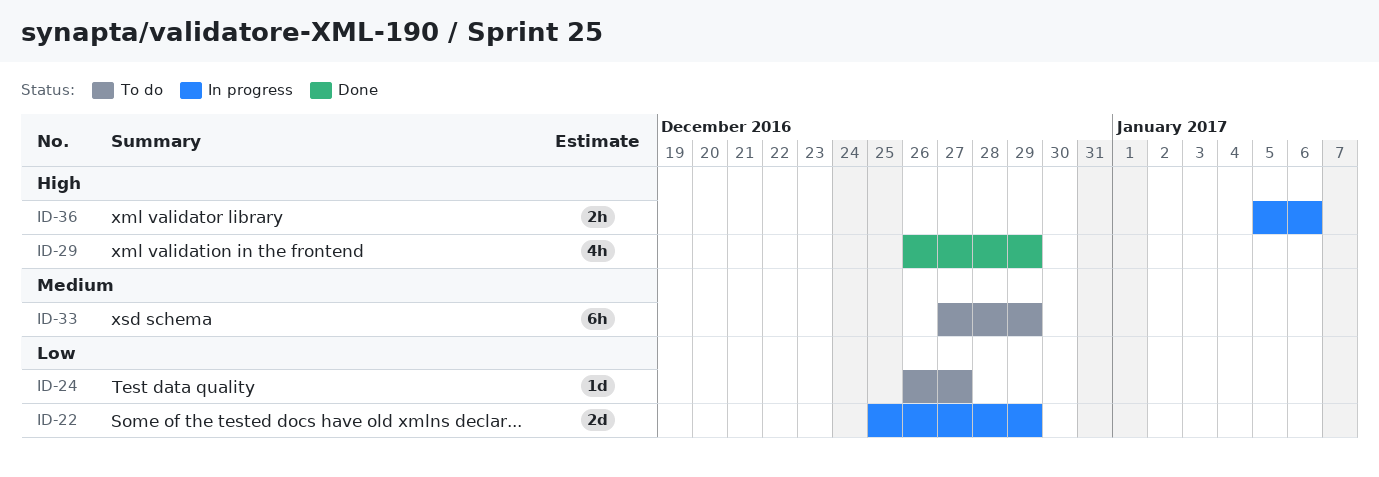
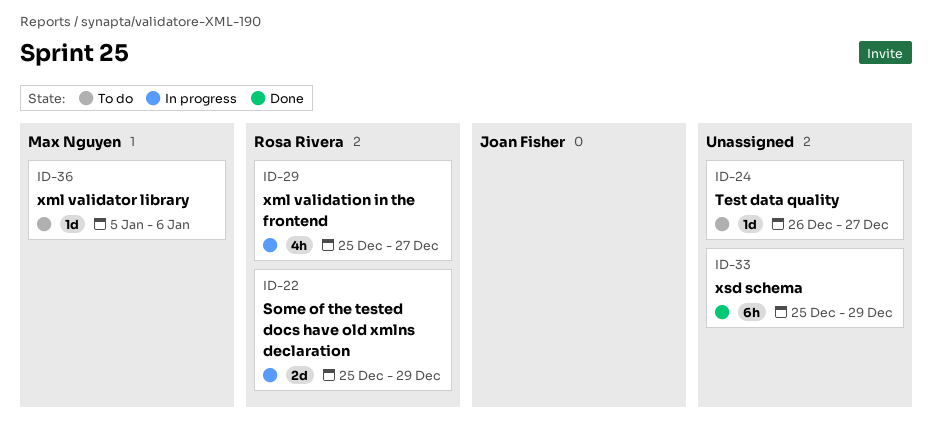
ID-29, status: Done -> In progress
ID-29, start: Dec 26 -> Dec 25
ID-29, due: Dec 29 -> Dec 27
ID-33, status: To do -> Done
ID-33, start: Dec 27 -> Dec 25
ID-36, status: In progress -> To do
ID-36, estimate: 2h -> 1d

